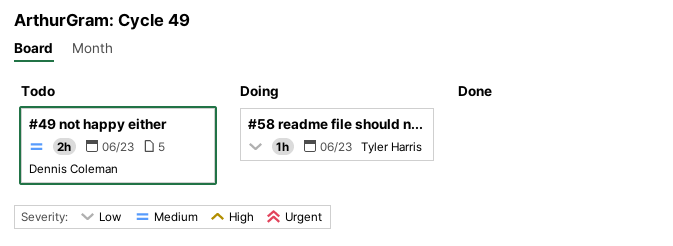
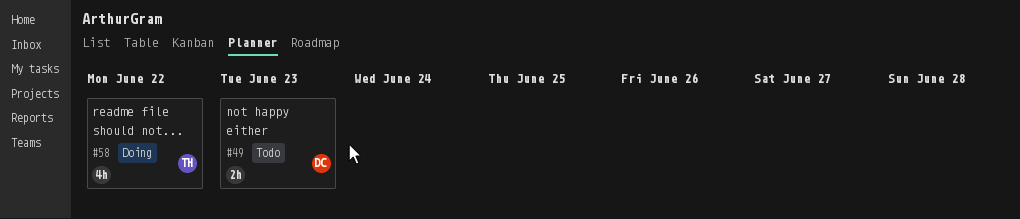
#58, estimate: 1h -> 4h
#58, due: Jun 23 -> Jun 22

